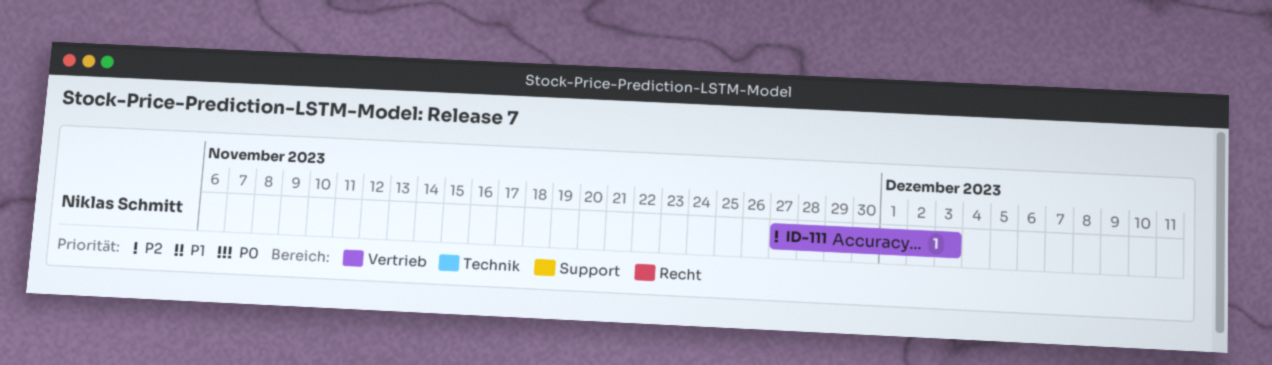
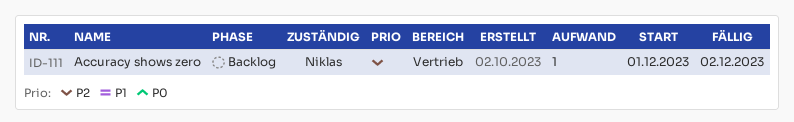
ID-111, start: Nov 27 -> Dec 1
ID-111, due: Dec 3 -> Dec 2

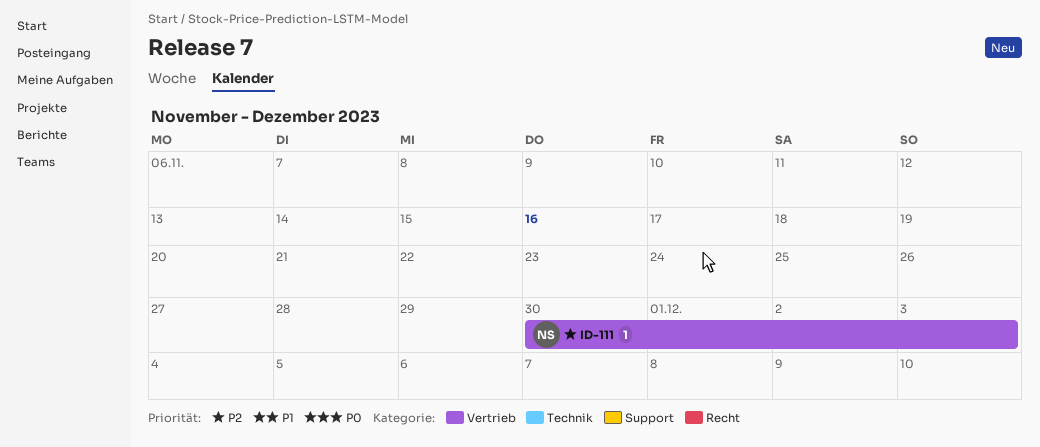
ID-111, start: Dec 1 -> Nov 30
ID-111, due: Dec 2 -> Dec 3

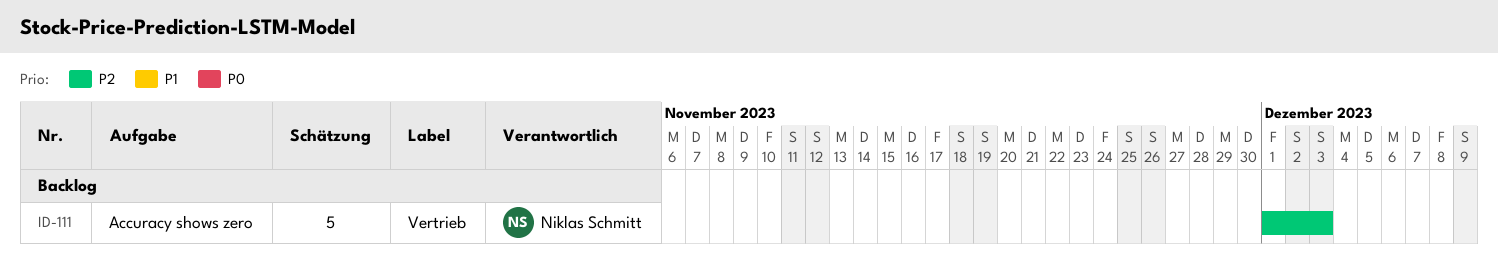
ID-111, estimate: 1 -> 5
ID-111, start: Nov 30 -> Dec 1

